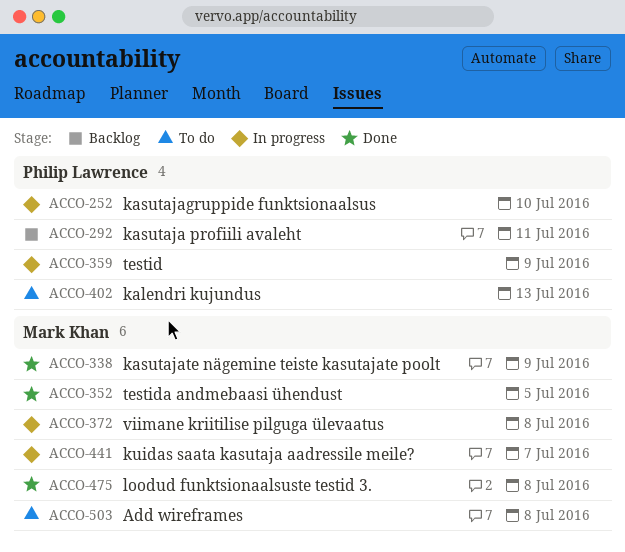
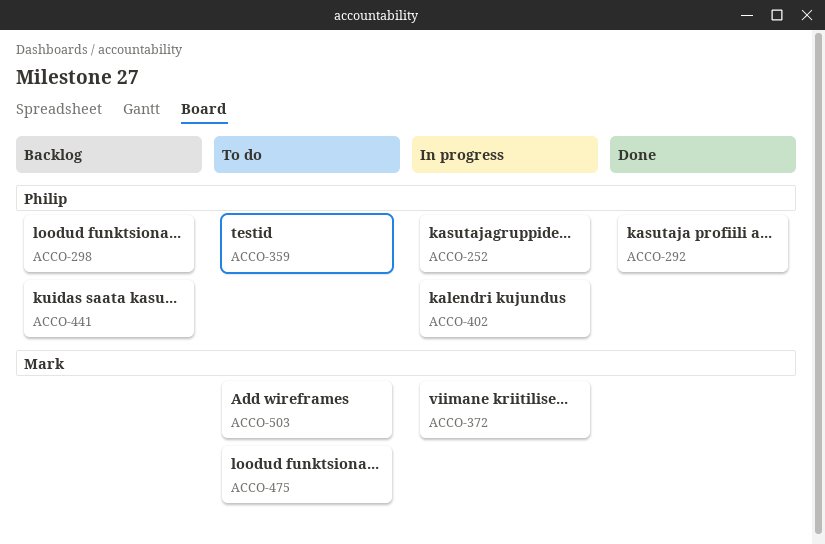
ACCO-292, status: Backlog -> Done
ACCO-298: none -> present
ACCO-338: present -> none
ACCO-352: present -> none
ACCO-359, status: In progress -> To do
ACCO-402, status: To do -> In progress
ACCO-441, status: In progress -> Backlog
ACCO-441, owner: Mark Khan -> Philip Lawrence
ACCO-475, status: Done -> To do

